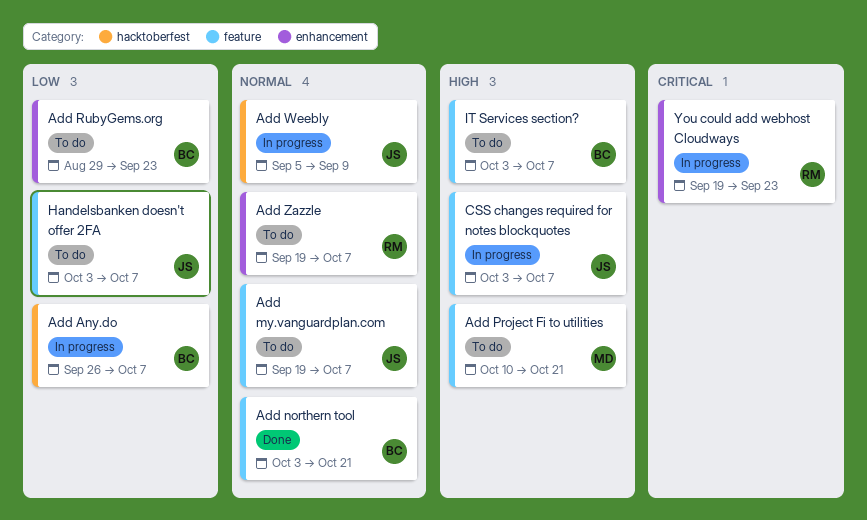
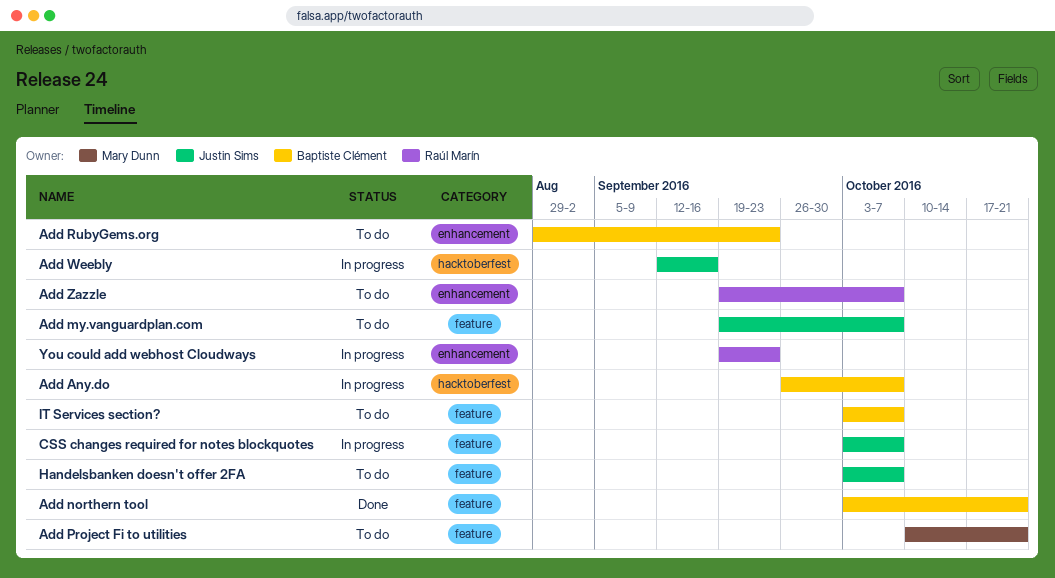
Add Weebly, start: Sep 5 -> Sep 12
Add Weebly, due: Sep 9 -> Sep 16

